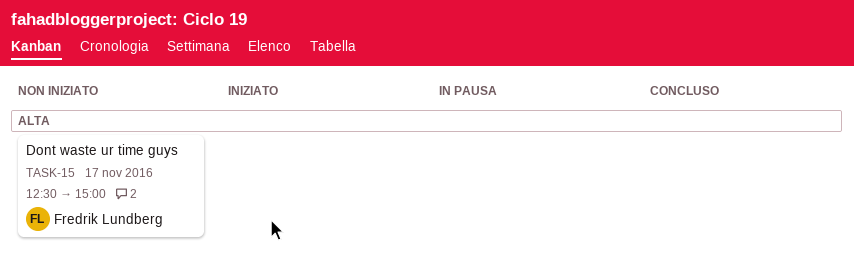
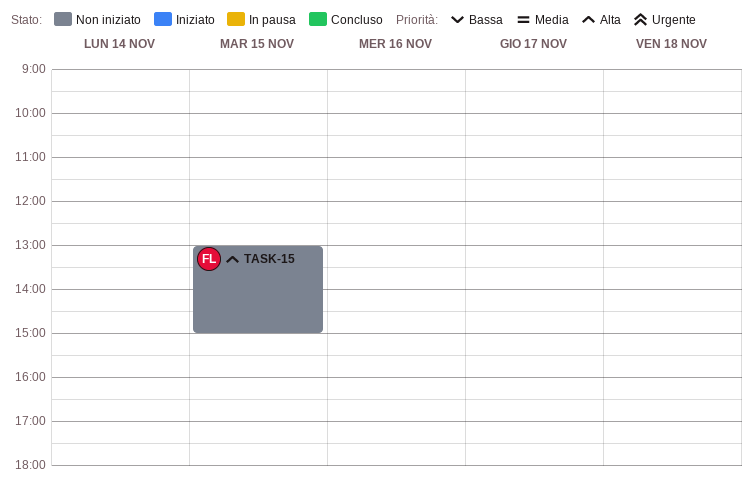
TASK-15, day: Nov 17 -> Nov 15
TASK-15, begins: 12:30 -> 13:00

